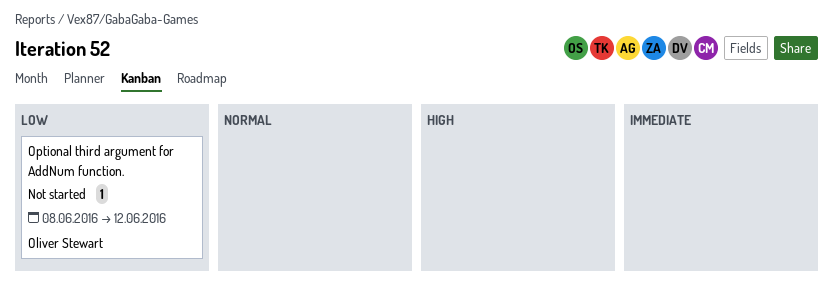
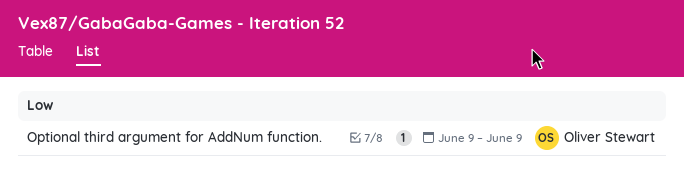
Optional third argument for AddNum function., start: Jun 8 -> Jun 9
Optional third argument for AddNum function., due: Jun 12 -> Jun 9

